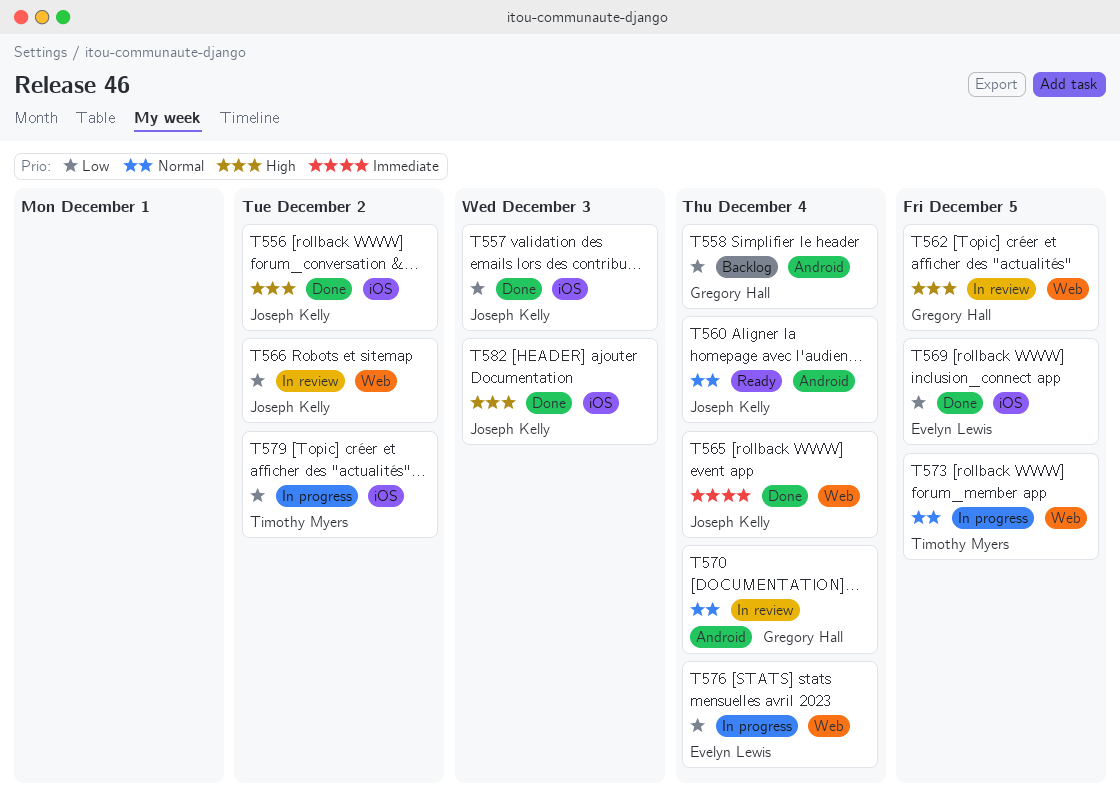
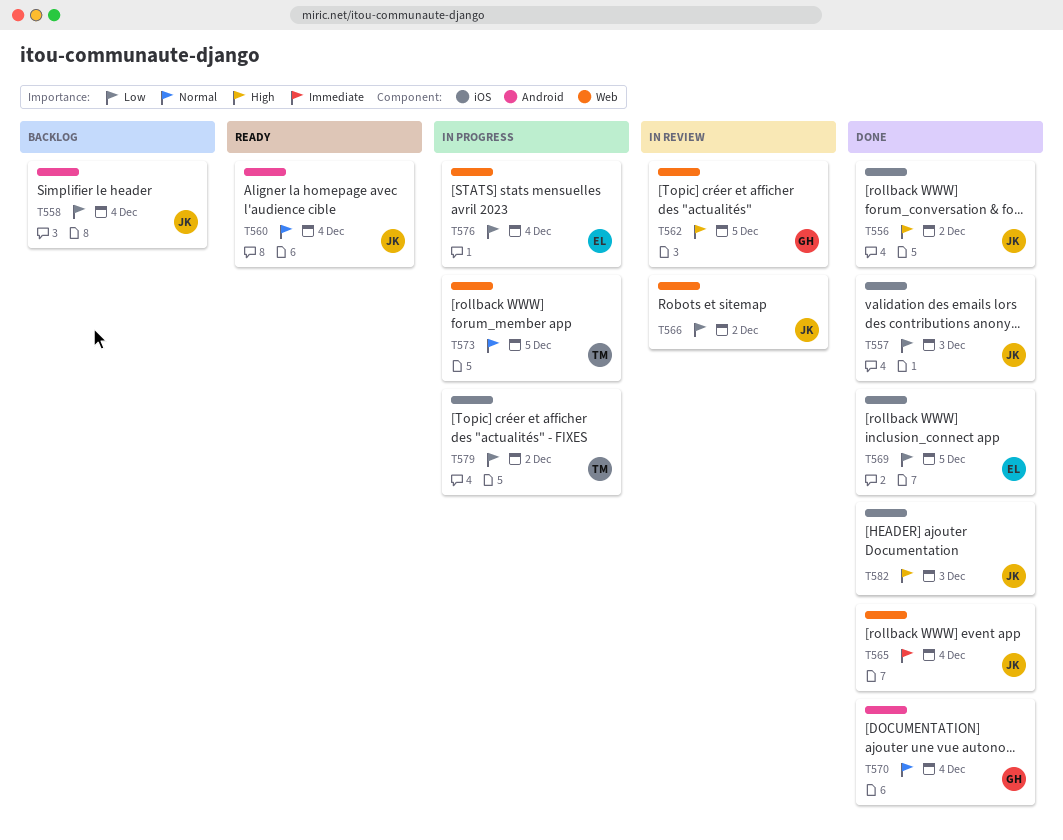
T558, owner: Gregory Hall -> Joseph Kelly
T570, status: In review -> Done

